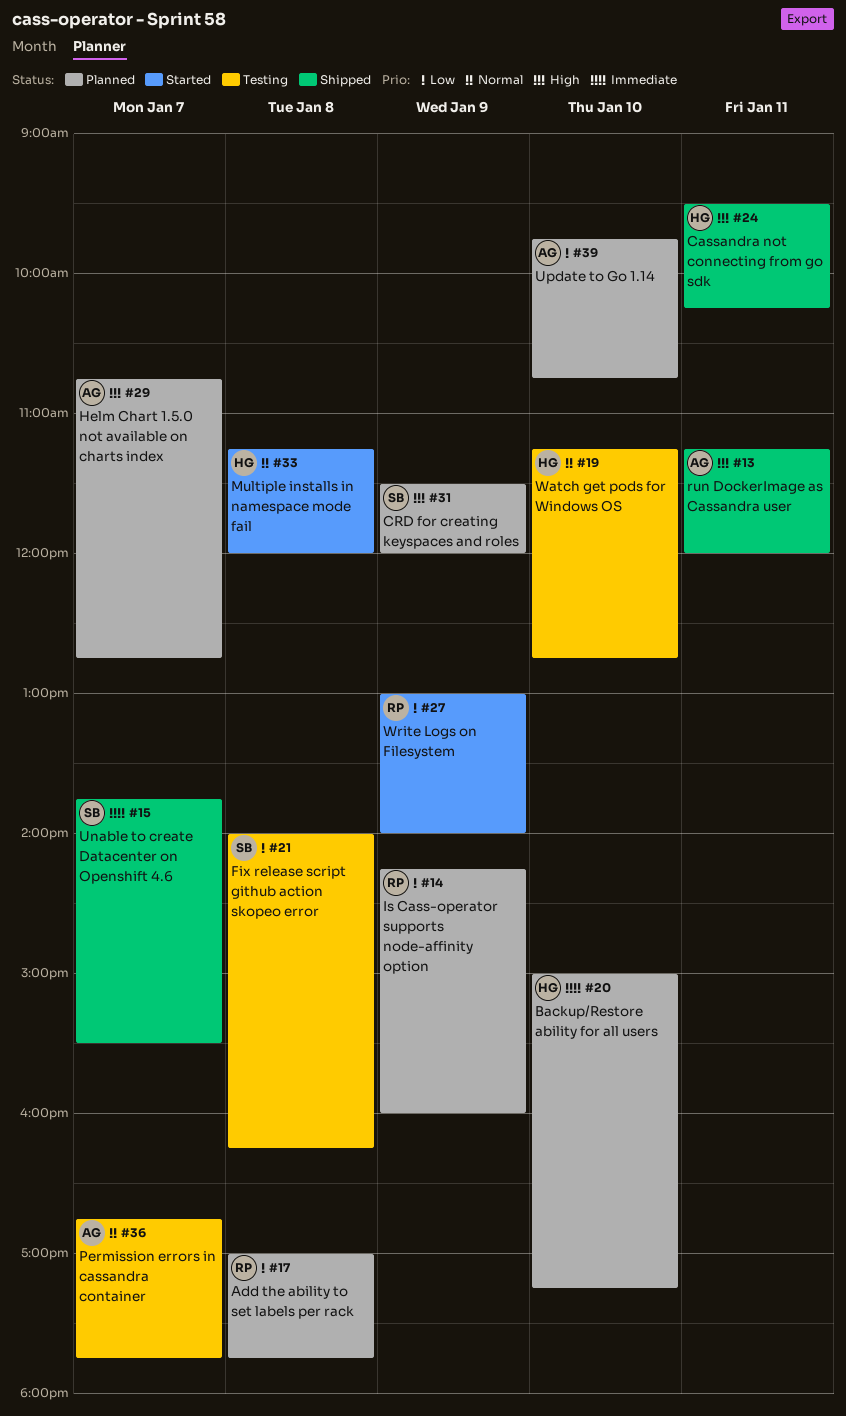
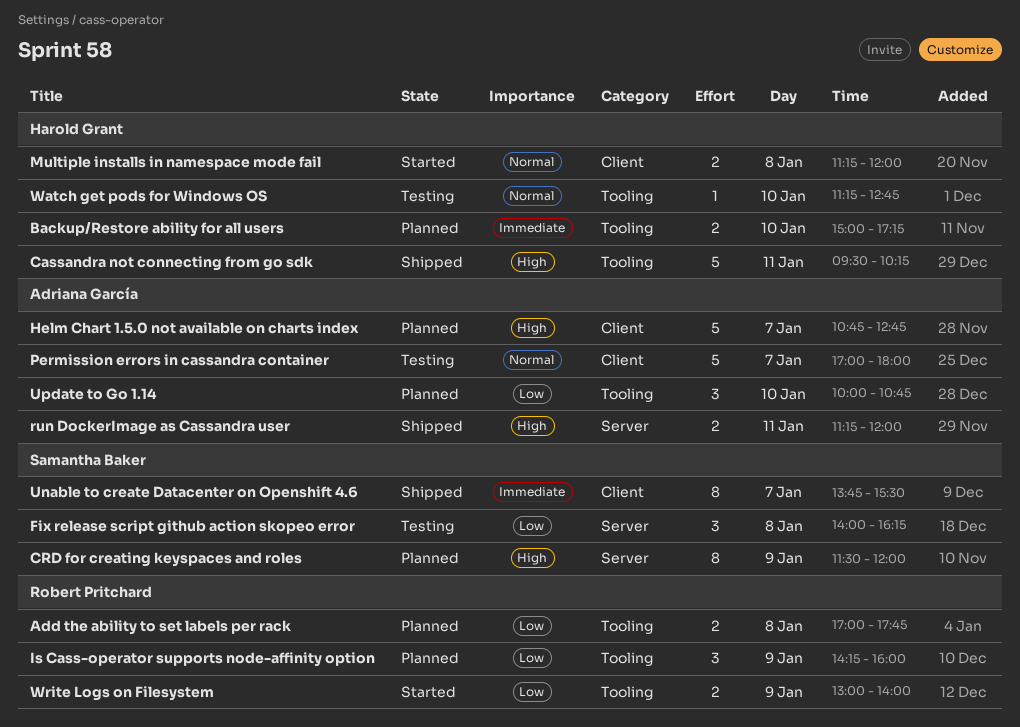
Permission errors in cassandra container, begins: 16:45 -> 17:00
Permission errors in cassandra container, ends: 17:45 -> 18:00
Update to Go 1.14, begins: 09:45 -> 10:00

